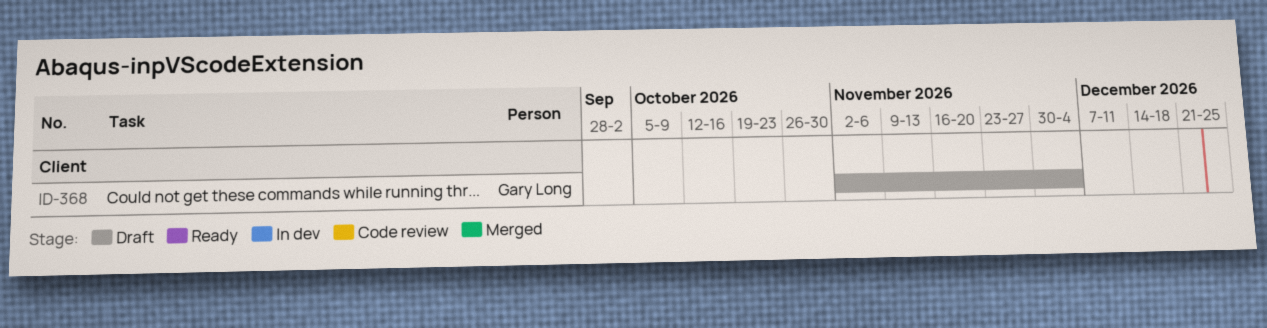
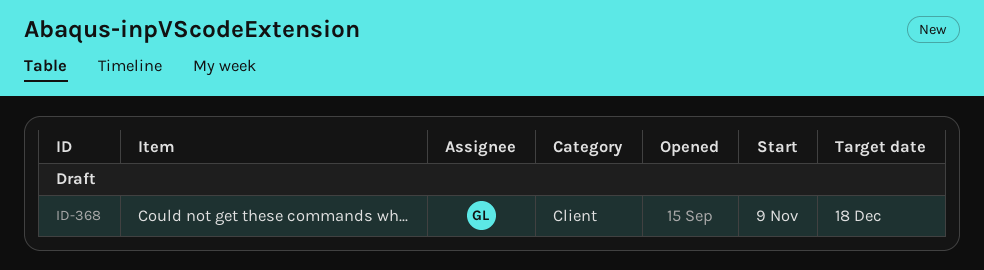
ID-368, start: Nov 2 -> Nov 9
ID-368, due: Dec 4 -> Dec 18

